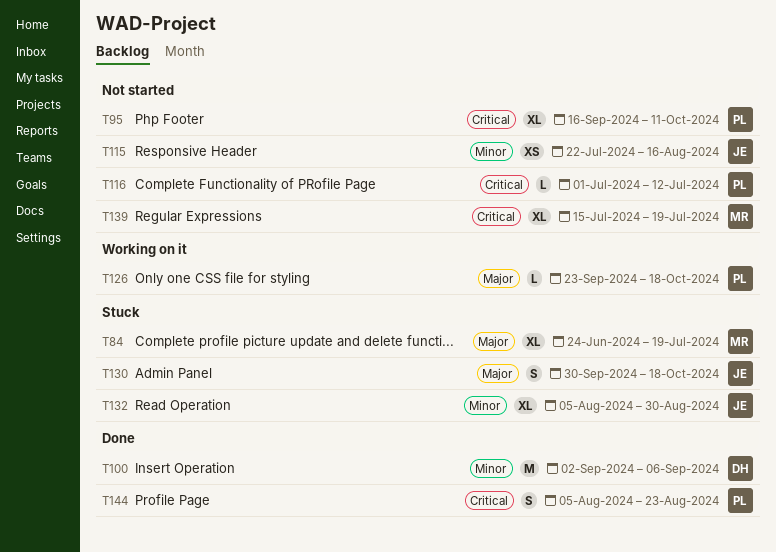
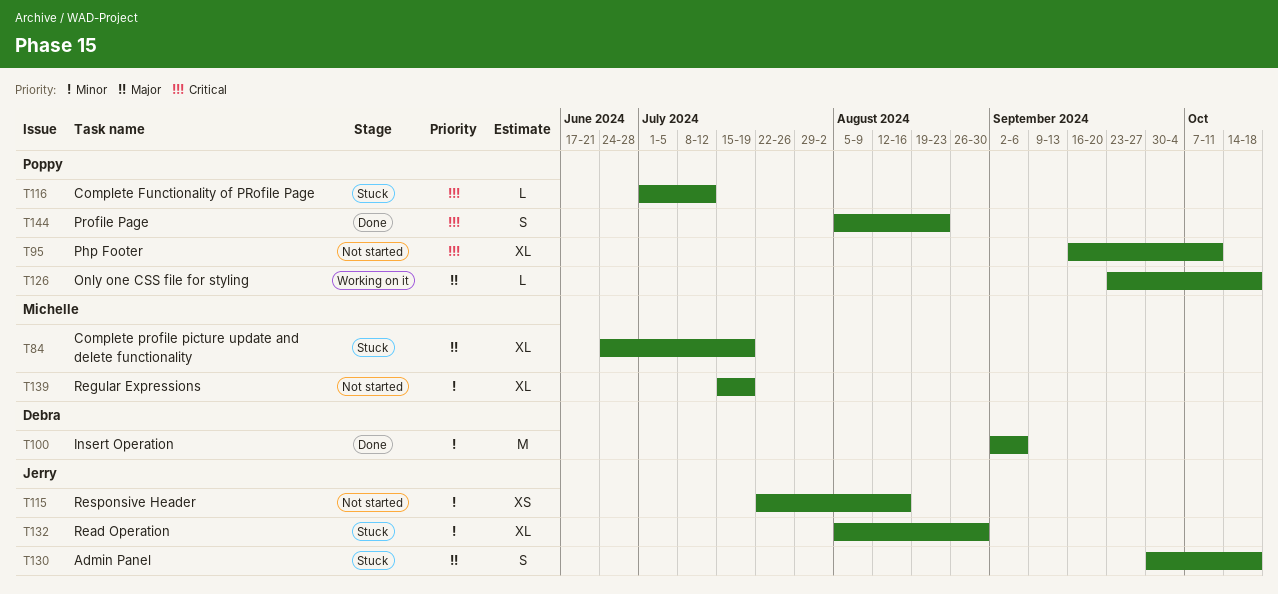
T116, status: Not started -> Stuck
T139, priority: Critical -> Minor

